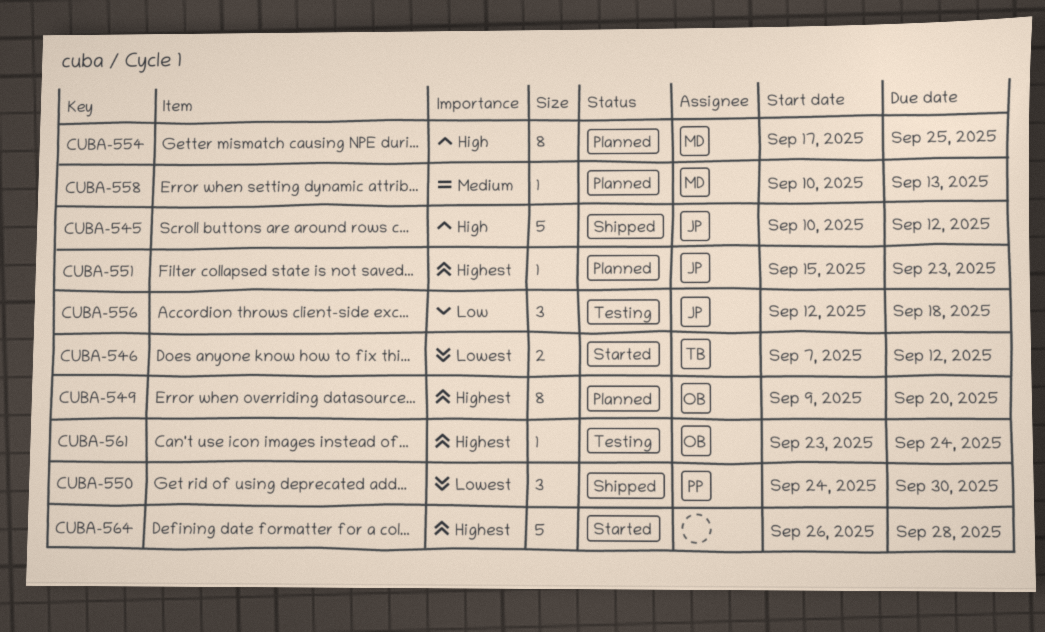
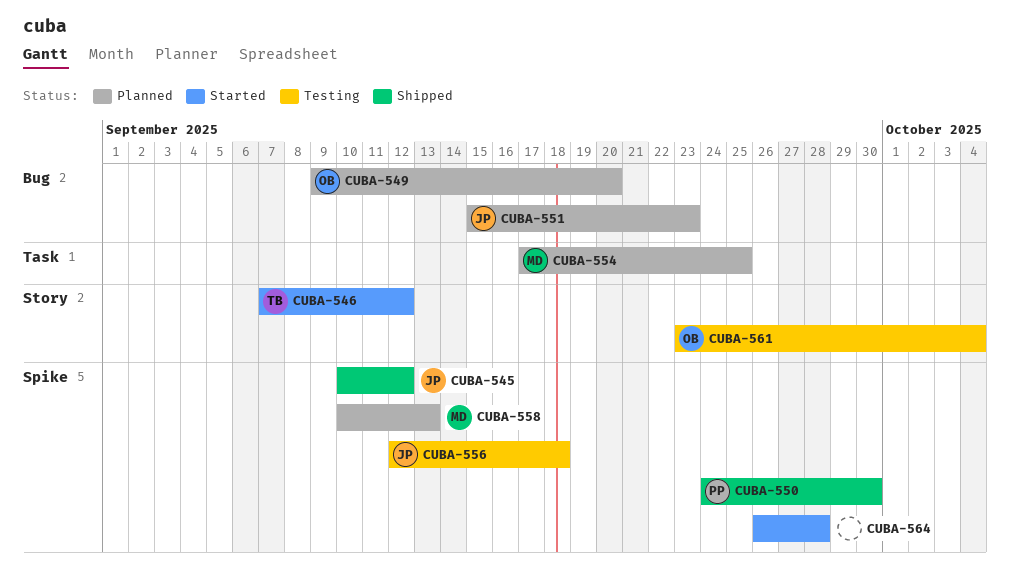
CUBA-561, due: Sep 24 -> Oct 4

